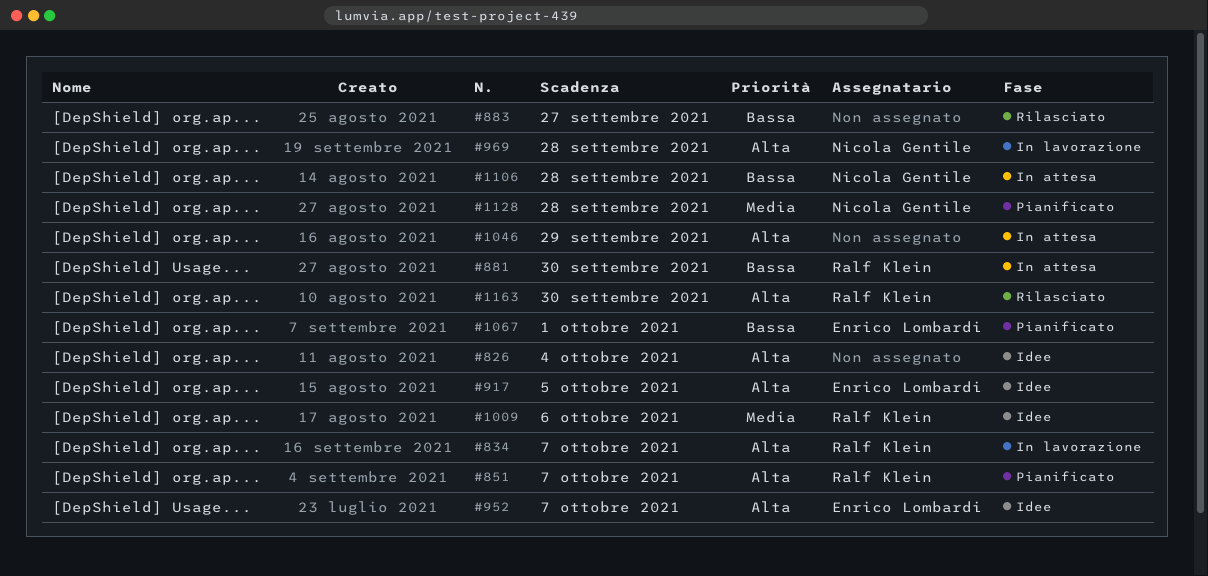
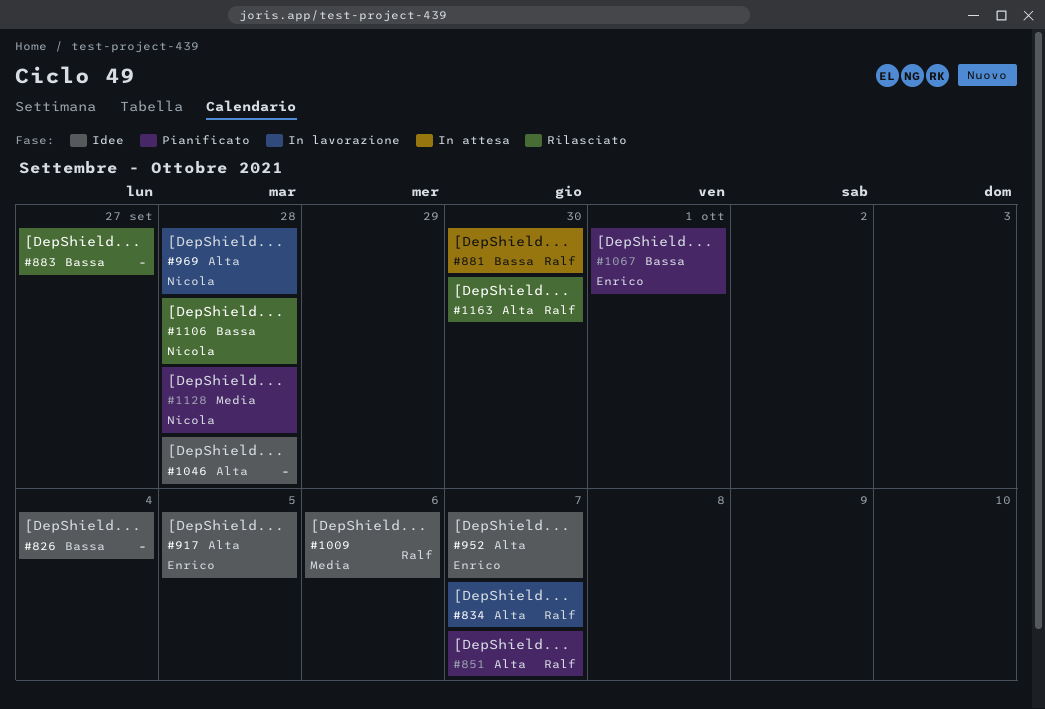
#826, priority: Alta -> Bassa
#1046, status: In attesa -> Idee
#1046, due: Sep 29 -> Sep 28
#1106, status: In attesa -> Rilasciato

